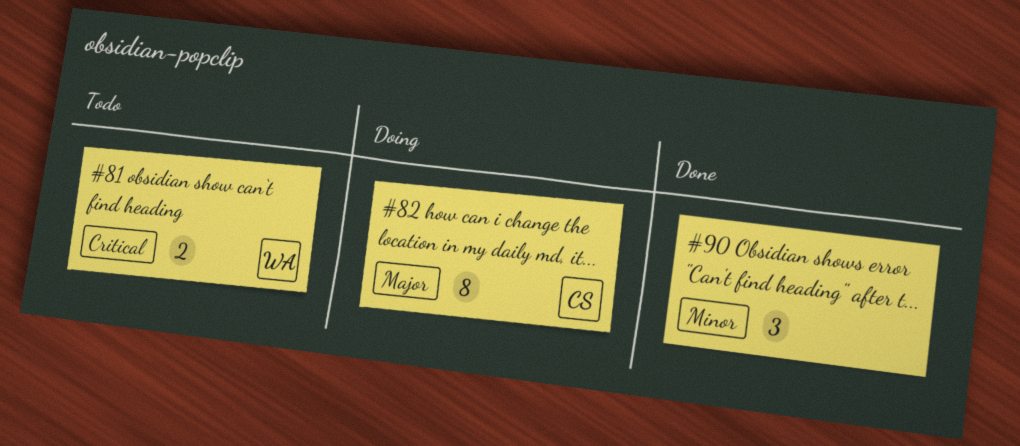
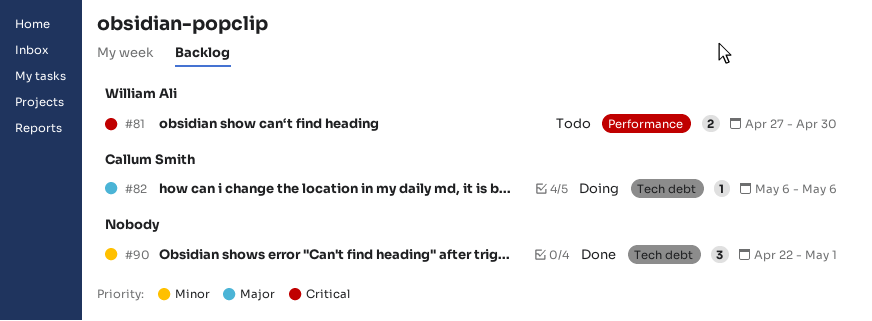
#82, estimate: 8 -> 1

